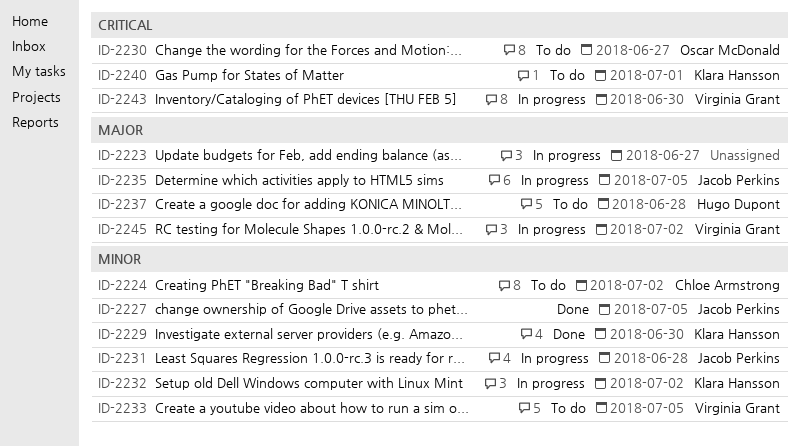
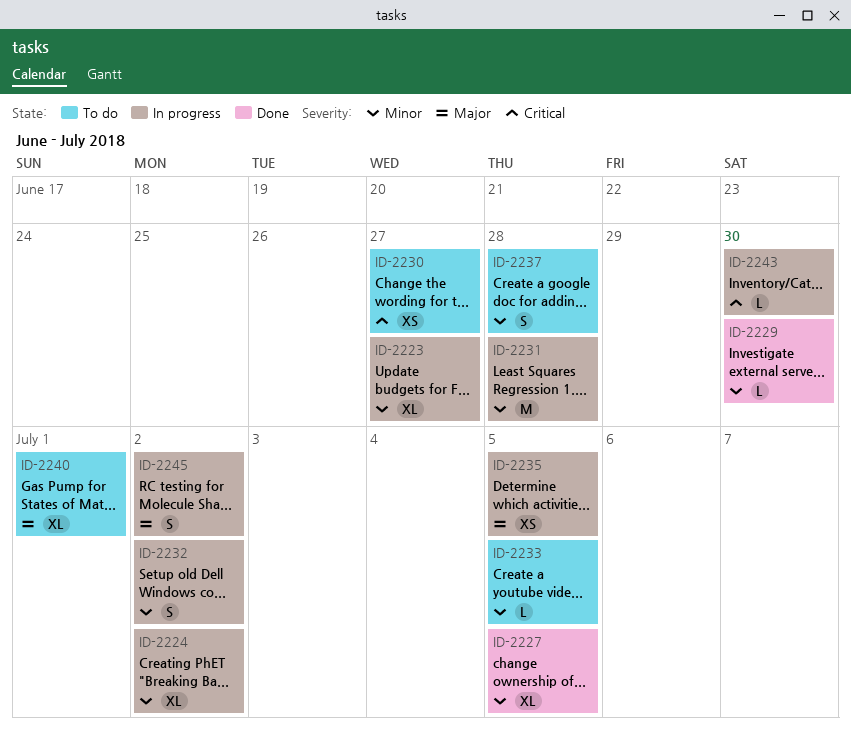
ID-2223, priority: Major -> Minor
ID-2224, status: To do -> In progress
ID-2237, priority: Major -> Minor
ID-2240, priority: Critical -> Major

